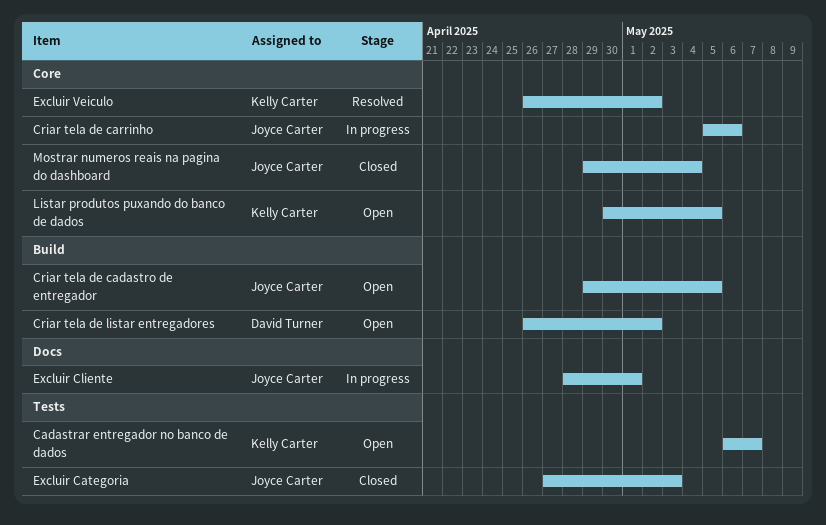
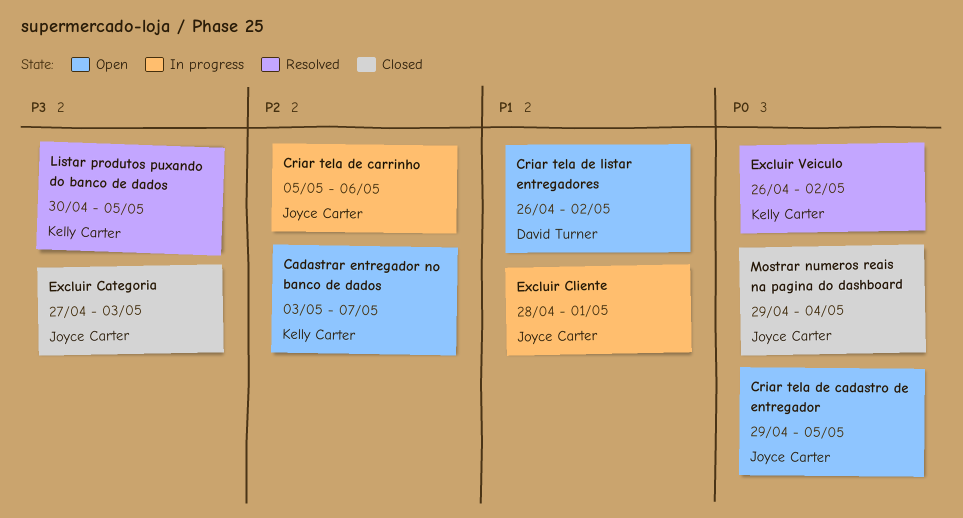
Cadastrar entregador no banco de dados, start: May 6 -> May 3
Listar produtos puxando do banco de dados, status: Open -> Resolved

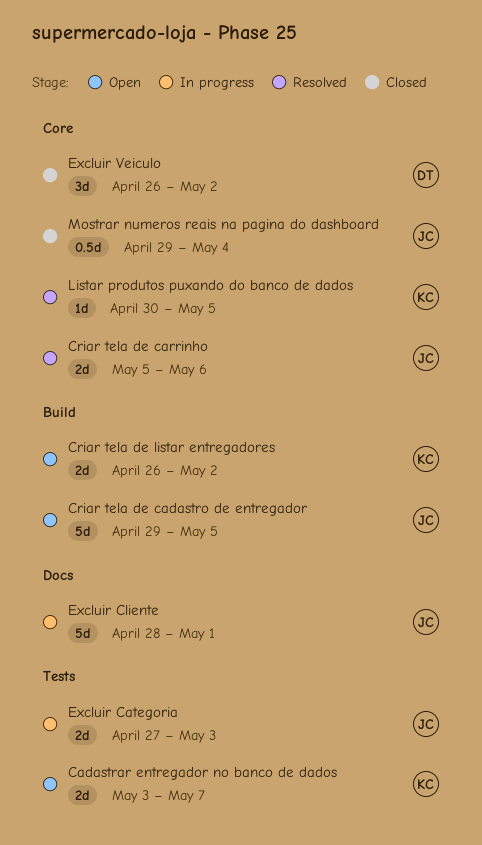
Criar tela de carrinho, status: In progress -> Resolved
Criar tela de listar entregadores, owner: David Turner -> Kelly Carter
Excluir Categoria, status: Closed -> In progress
Excluir Veiculo, status: Resolved -> Closed
Excluir Veiculo, owner: Kelly Carter -> David Turner

